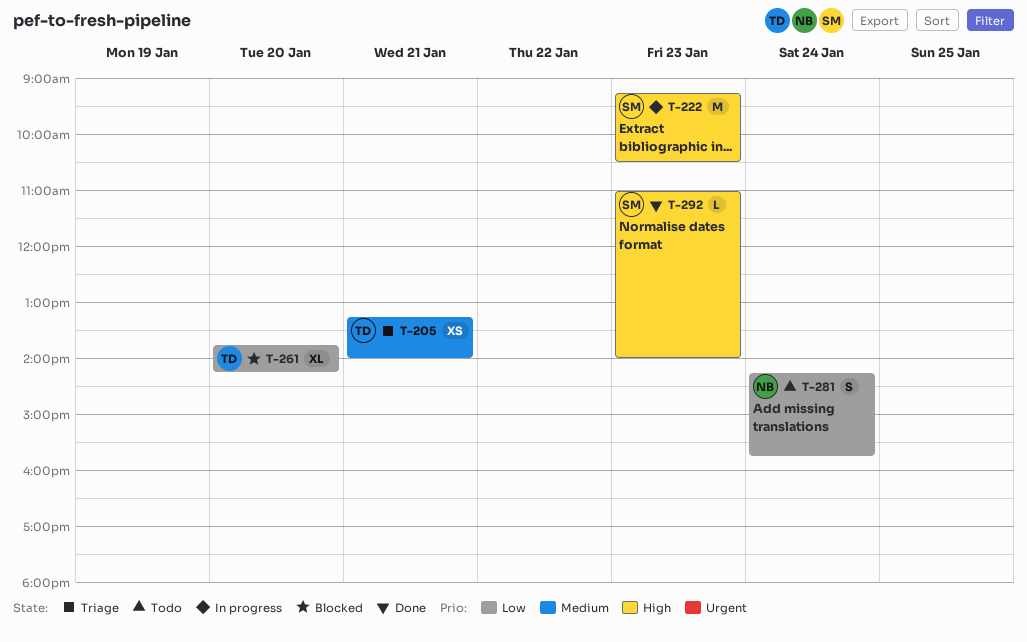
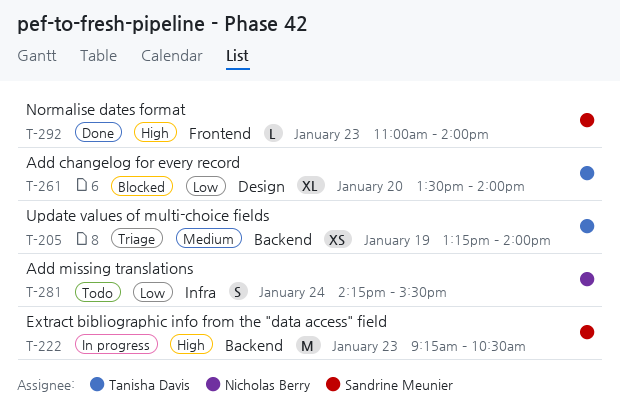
T-205, day: Jan 21 -> Jan 19
T-261, begins: 13:45 -> 13:30
T-261, ends: 14:15 -> 14:00
T-281, ends: 15:45 -> 15:30

